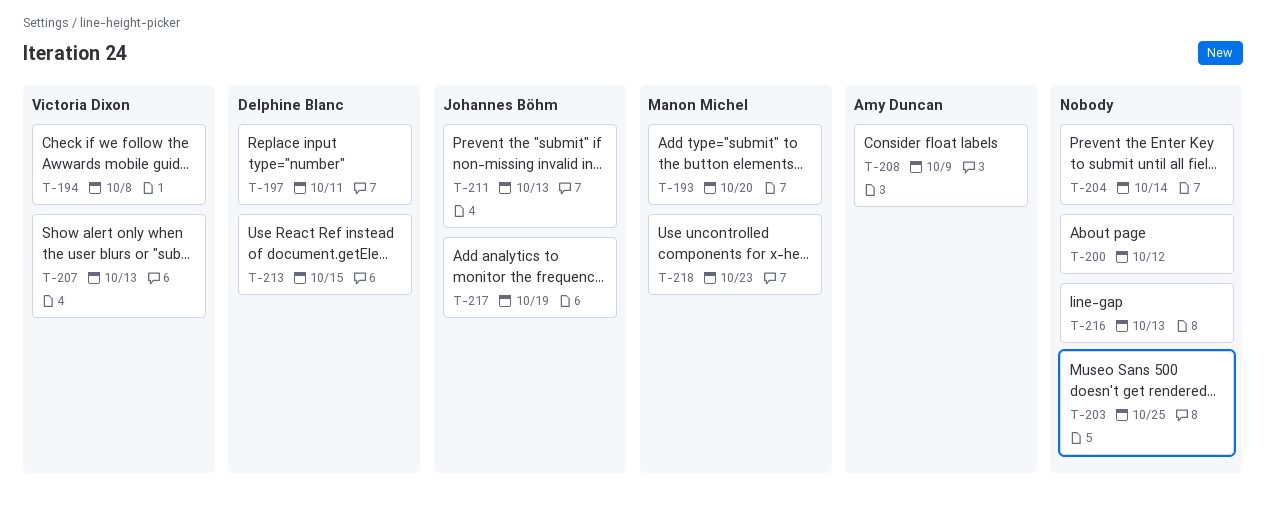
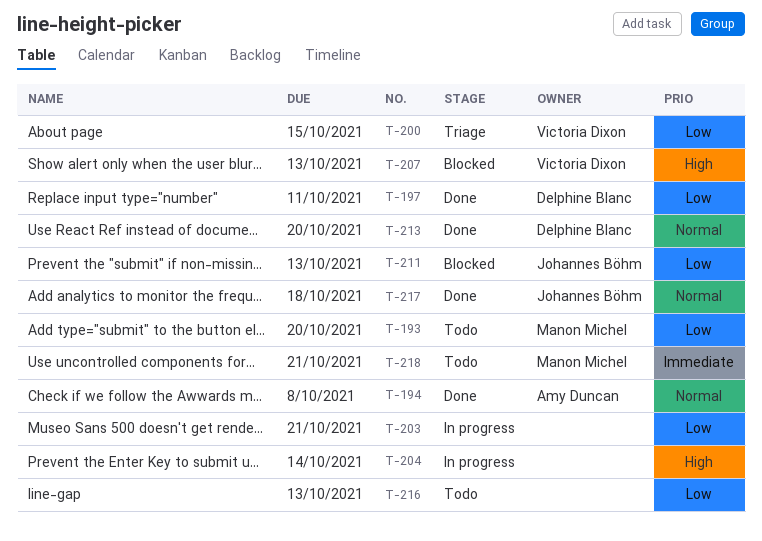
T-194, owner: Victoria Dixon -> Amy Duncan
T-200, owner: none -> Victoria Dixon
T-200, due: Oct 12 -> Oct 15
T-203, due: Oct 25 -> Oct 21
T-208: present -> none
T-213, due: Oct 15 -> Oct 20
T-217, due: Oct 19 -> Oct 18
T-218, due: Oct 23 -> Oct 21

